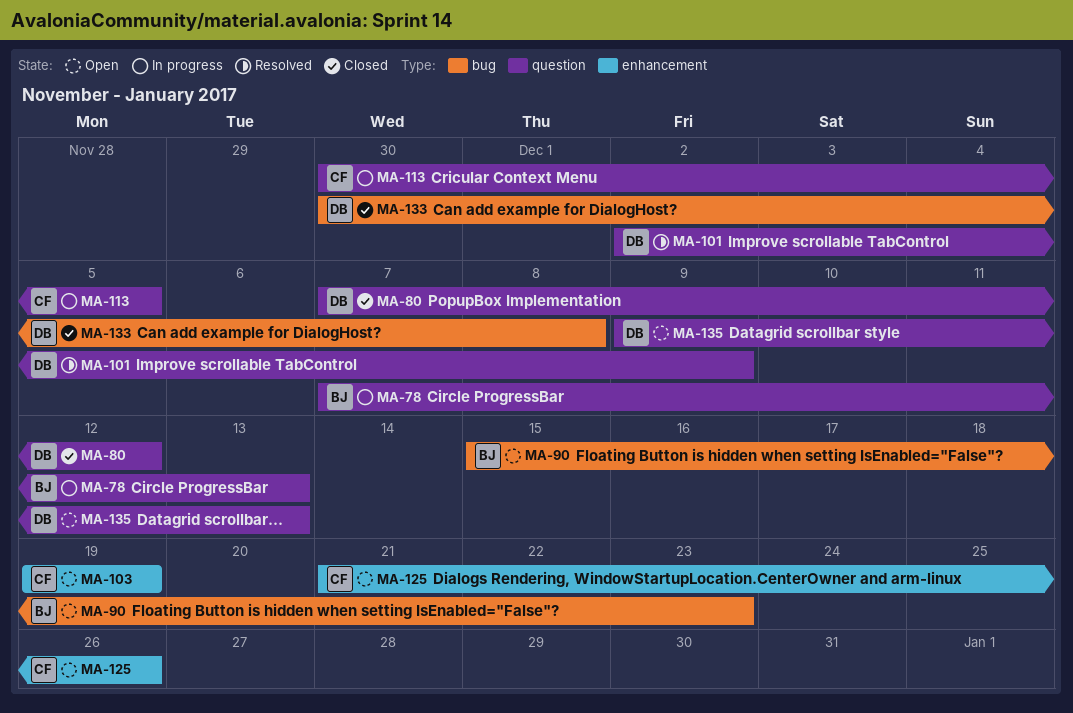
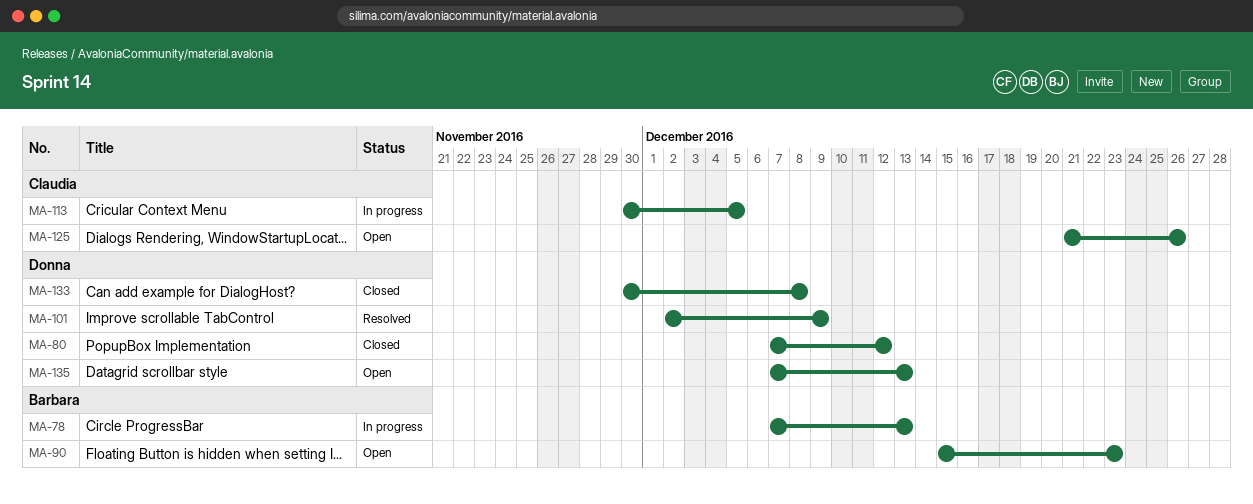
MA-103: present -> none
MA-135, start: Dec 9 -> Dec 7

